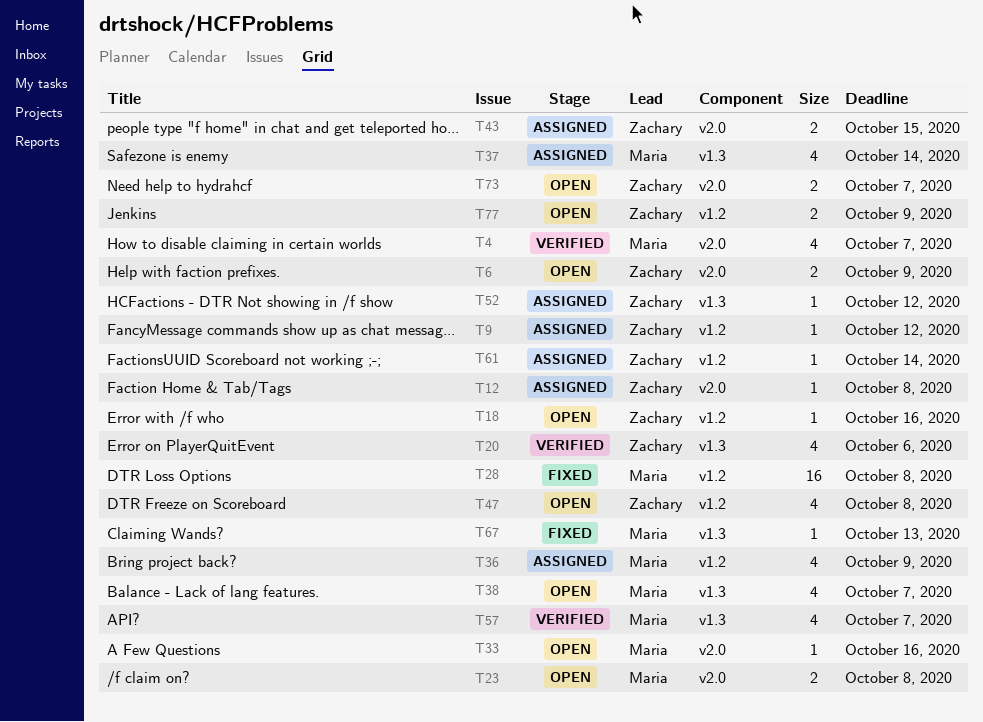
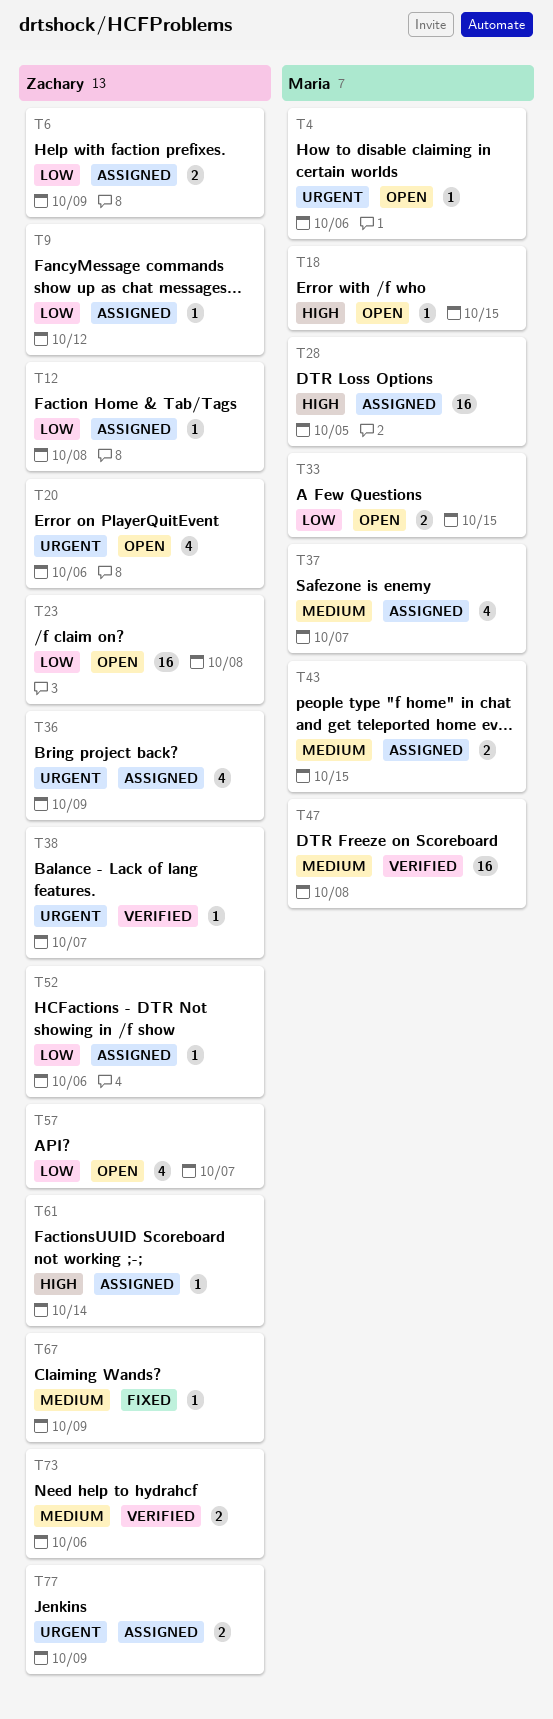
T4, status: Verified -> Open
T4, estimate: 4 -> 1
T4, due: Oct 7 -> Oct 6
T6, status: Open -> Assigned
T18, owner: Zachary -> Maria
T18, due: Oct 16 -> Oct 15
T20, status: Verified -> Open
T23, owner: Maria -> Zachary
T23, estimate: 2 -> 16
T28, status: Fixed -> Assigned
T28, due: Oct 8 -> Oct 5
T33, estimate: 1 -> 2
T33, due: Oct 16 -> Oct 15
T36, owner: Maria -> Zachary
T37, due: Oct 14 -> Oct 7
T38, status: Open -> Verified
T38, owner: Maria -> Zachary
T38, estimate: 4 -> 1
T43, owner: Zachary -> Maria
T47, status: Open -> Verified
T47, owner: Zachary -> Maria
T47, estimate: 4 -> 16
T52, due: Oct 12 -> Oct 6
T57, status: Verified -> Open
T57, owner: Maria -> Zachary
T67, owner: Maria -> Zachary
T67, due: Oct 13 -> Oct 9
T73, status: Open -> Verified
T73, due: Oct 7 -> Oct 6
T77, status: Open -> Assigned

